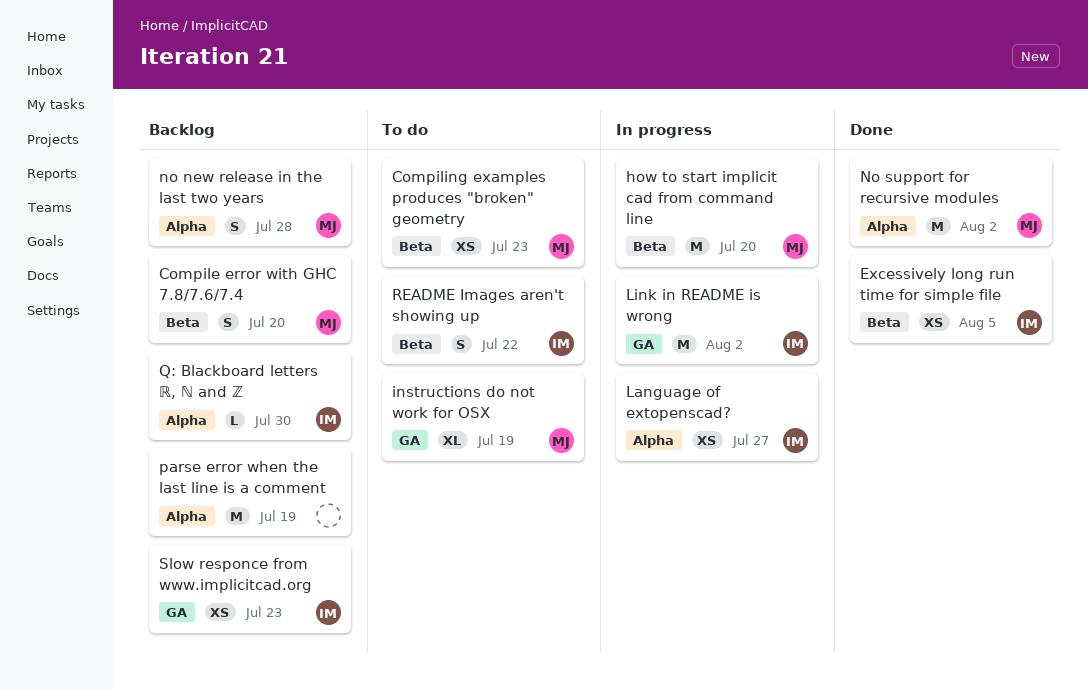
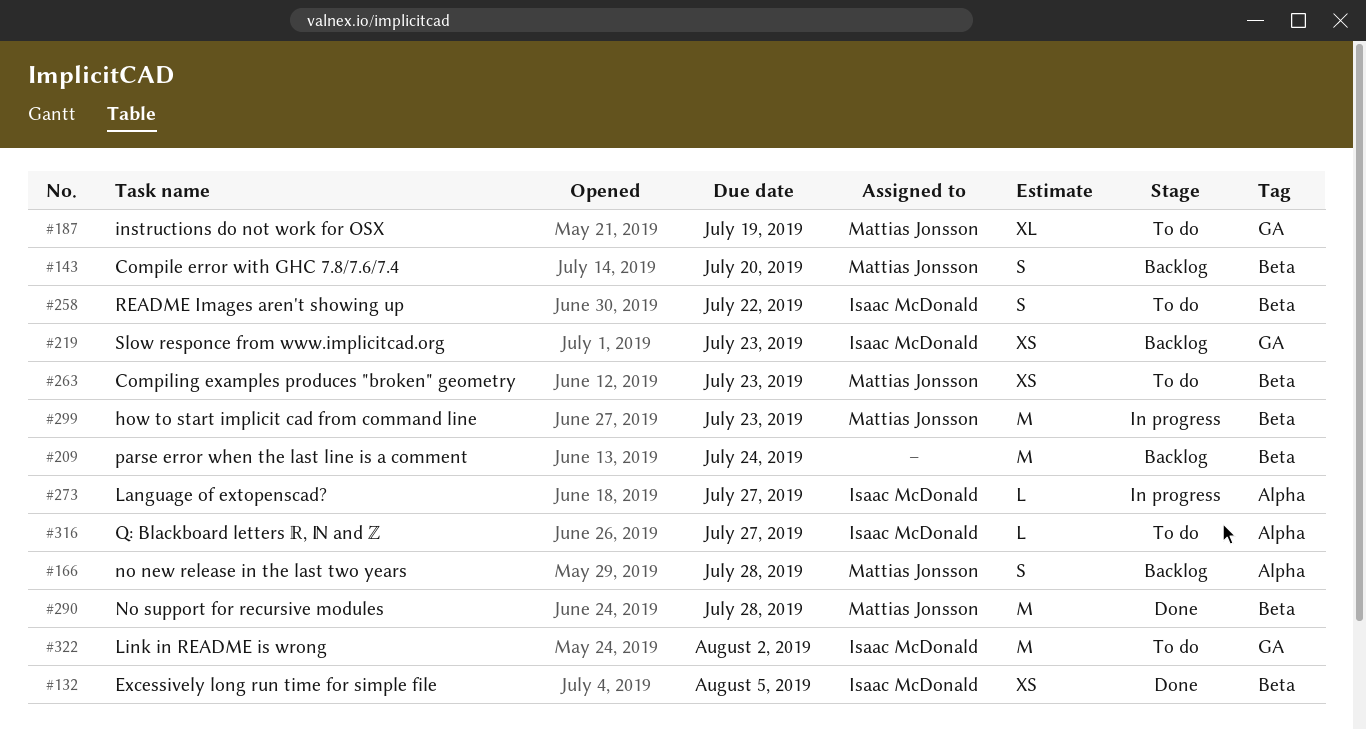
how to start implicit cad from command line, due: Jul 20 -> Jul 23
Language of extopenscad?, estimate: XS -> L
Link in README is wrong, status: In progress -> To do
No support for recursive modules, label: Alpha -> Beta
No support for recursive modules, due: Aug 2 -> Jul 28
parse error when the last line is a comment, label: Alpha -> Beta
parse error when the last line is a comment, due: Jul 19 -> Jul 24
Q: Blackboard letters ℝ, ℕ and ℤ, status: Backlog -> To do
Q: Blackboard letters ℝ, ℕ and ℤ, due: Jul 30 -> Jul 27

